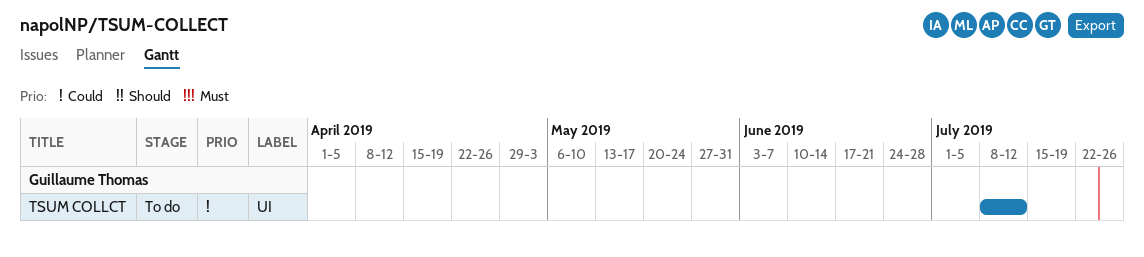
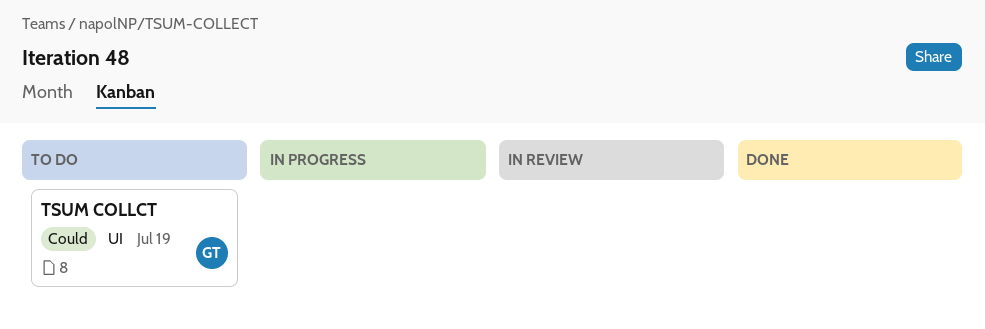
TSUM COLLCT, due: Jul 12 -> Jul 19

